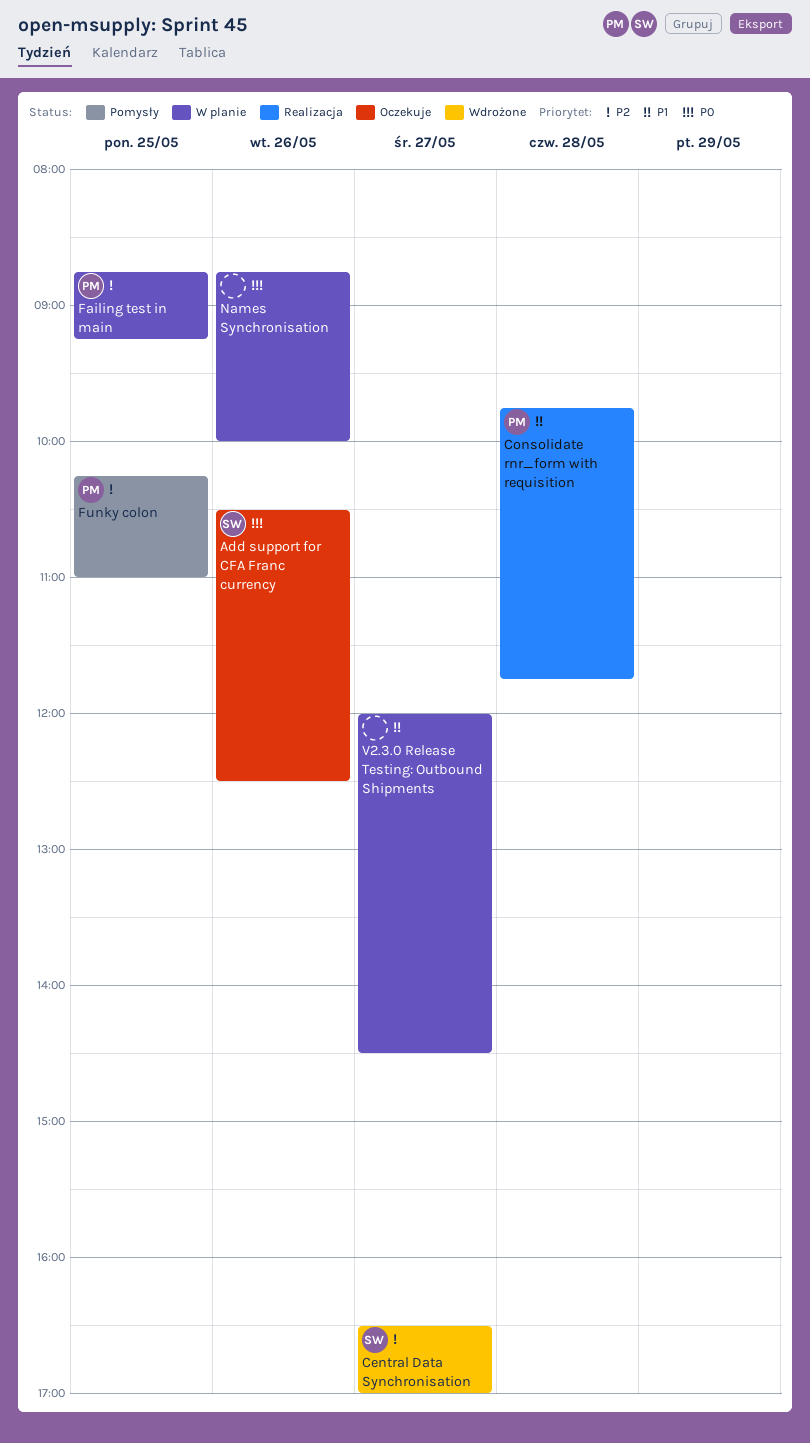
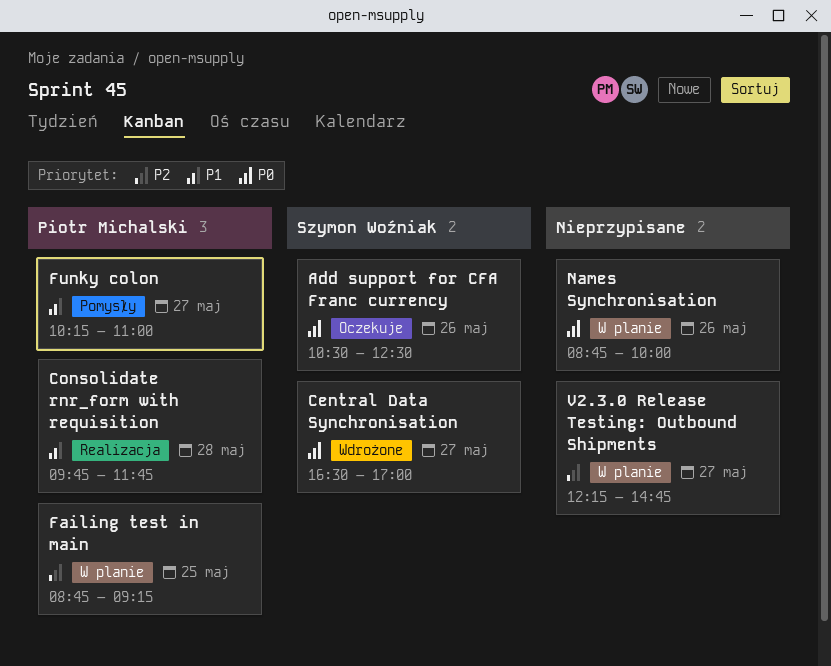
Central Data Synchronisation, priority: P2 -> P0
Funky colon, priority: P2 -> P1
Funky colon, day: May 25 -> May 27
V2.3.0 Release Testing: Outbound Shipments, priority: P1 -> P2
V2.3.0 Release Testing: Outbound Shipments, begins: 12:00 -> 12:15
V2.3.0 Release Testing: Outbound Shipments, ends: 14:30 -> 14:45

